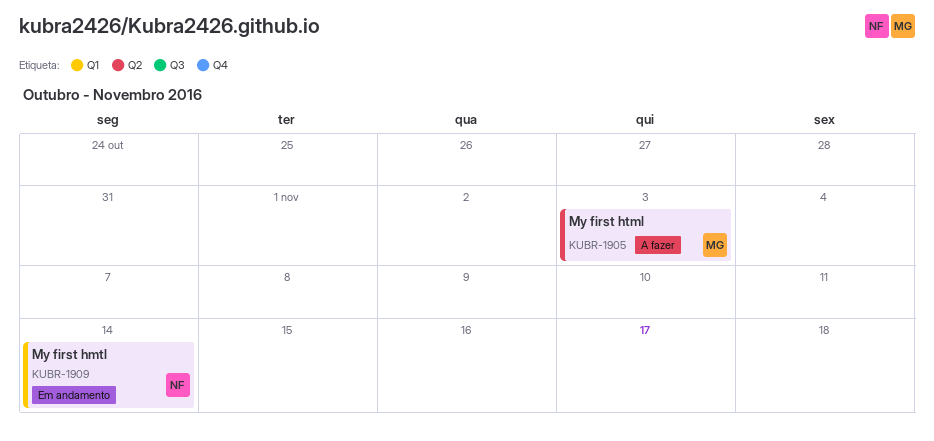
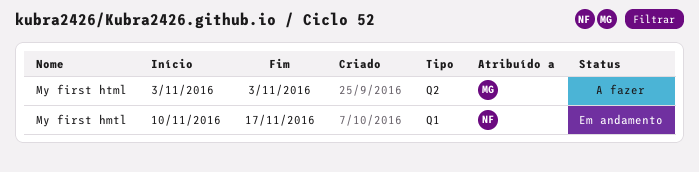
My first hmtl, due: Nov 14 -> Nov 17

